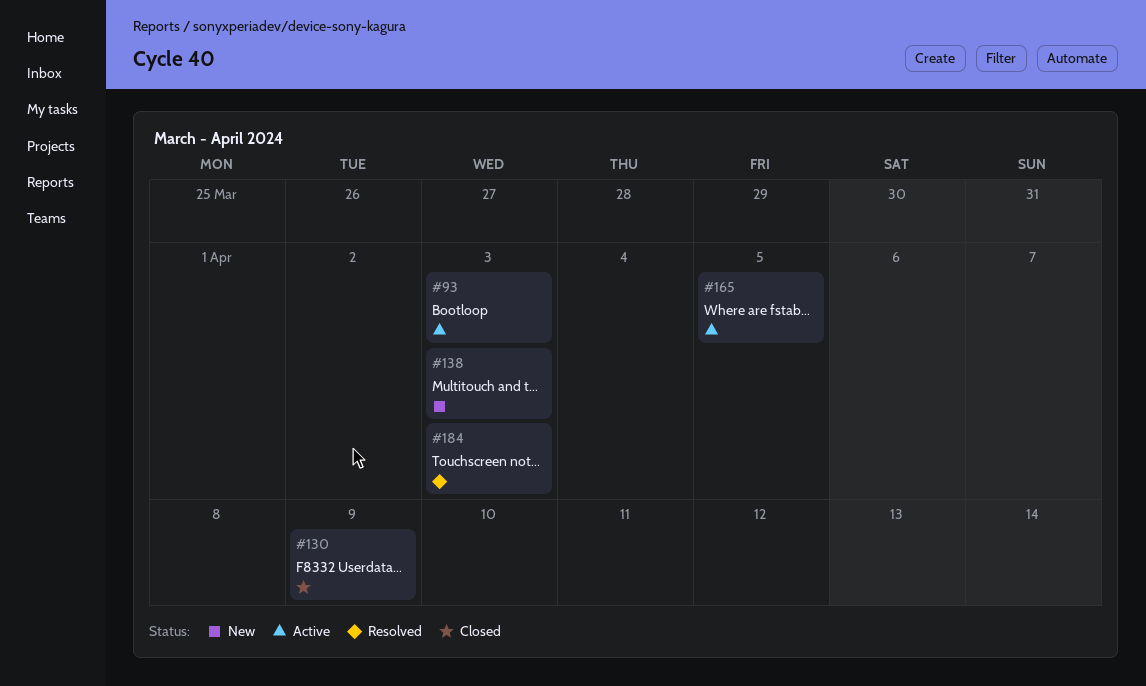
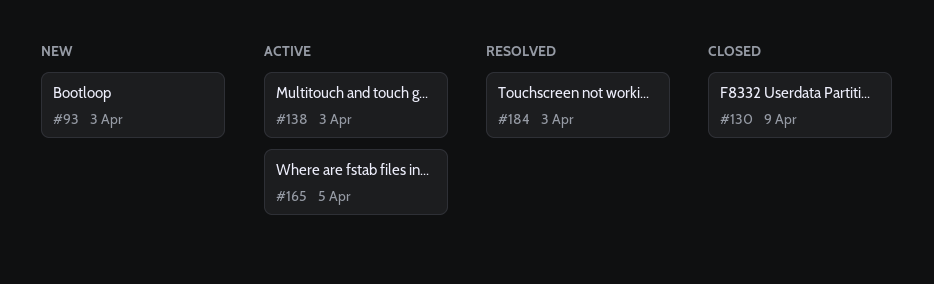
#93, status: Active -> New
#138, status: New -> Active

